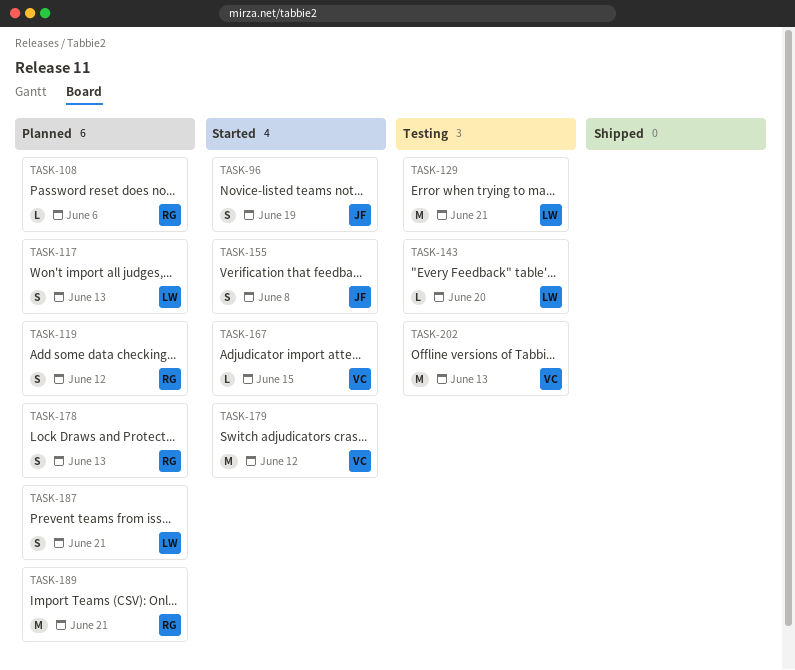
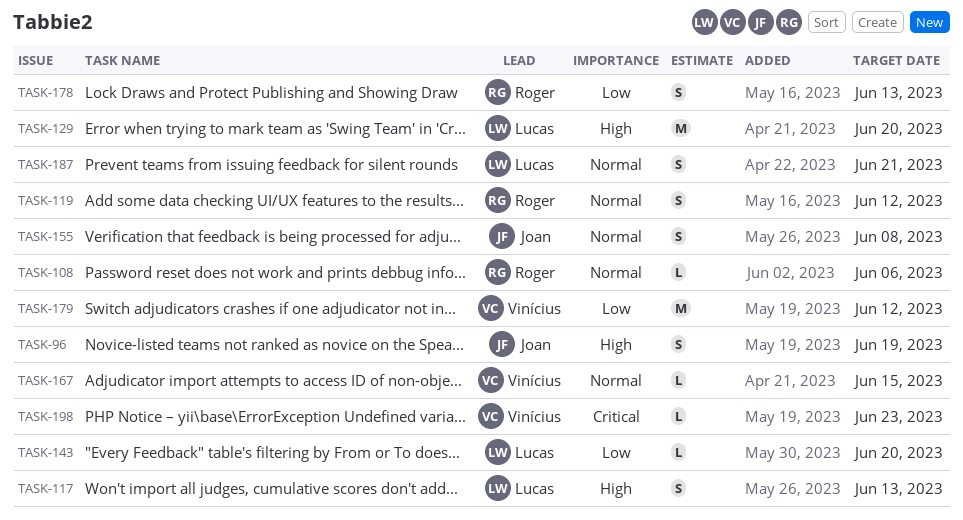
TASK-129, due: Jun 21 -> Jun 20
TASK-189: present -> none
TASK-198: none -> present
TASK-202: present -> none

